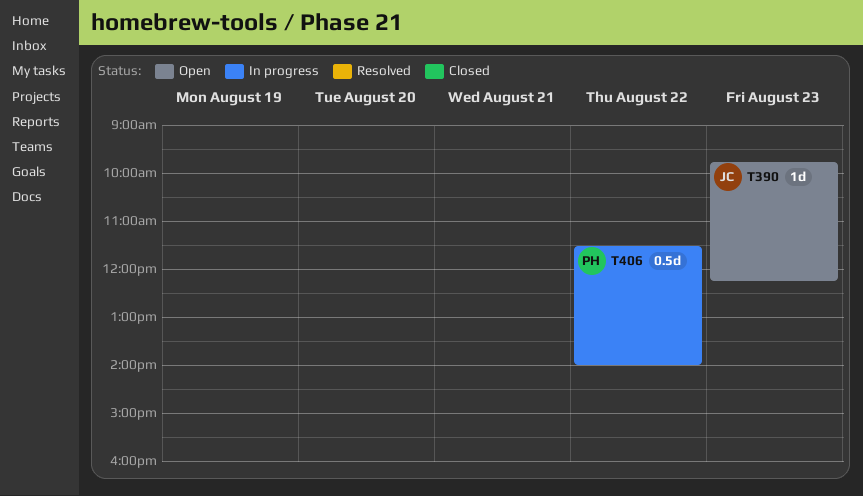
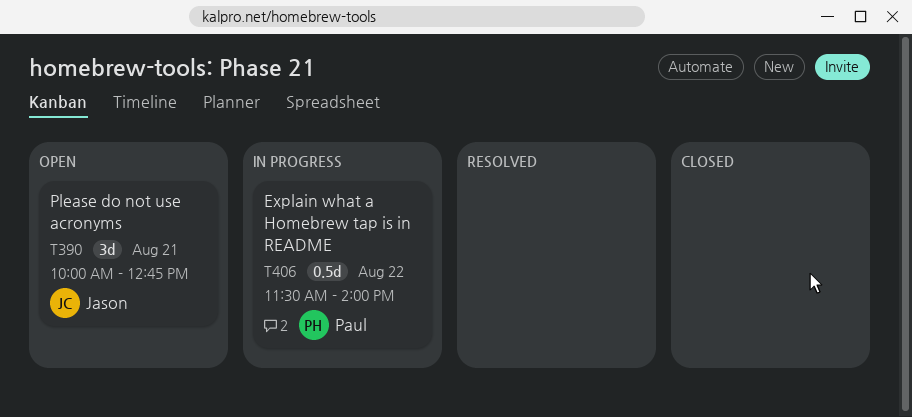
T390, estimate: 1d -> 3d
T390, day: Aug 23 -> Aug 21
T390, begins: 09:45 -> 10:00
T390, ends: 12:15 -> 12:45

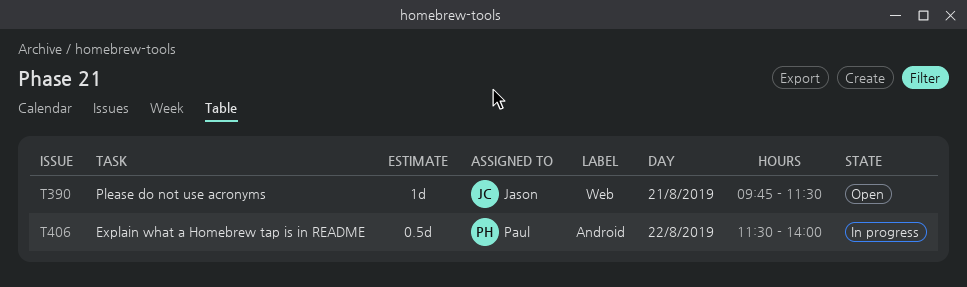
T390, estimate: 3d -> 1d
T390, begins: 10:00 -> 09:45
T390, ends: 12:45 -> 11:30

